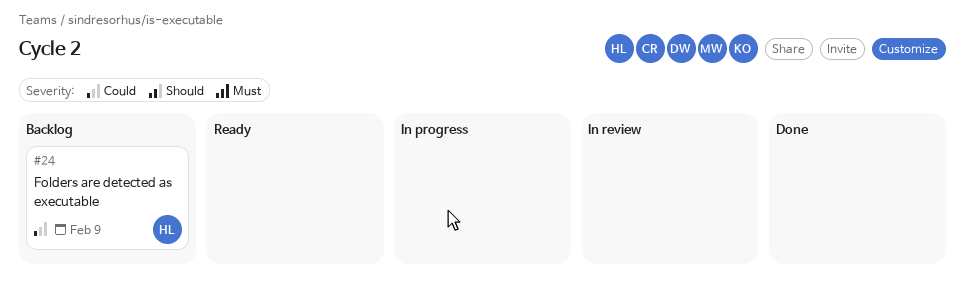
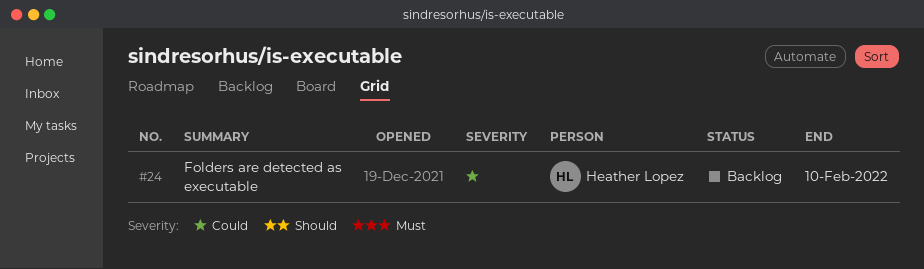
#24, due: Feb 9 -> Feb 10

